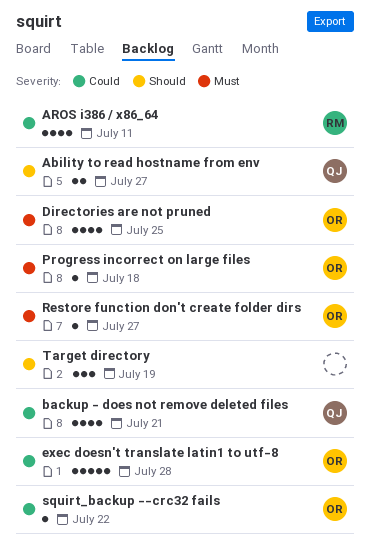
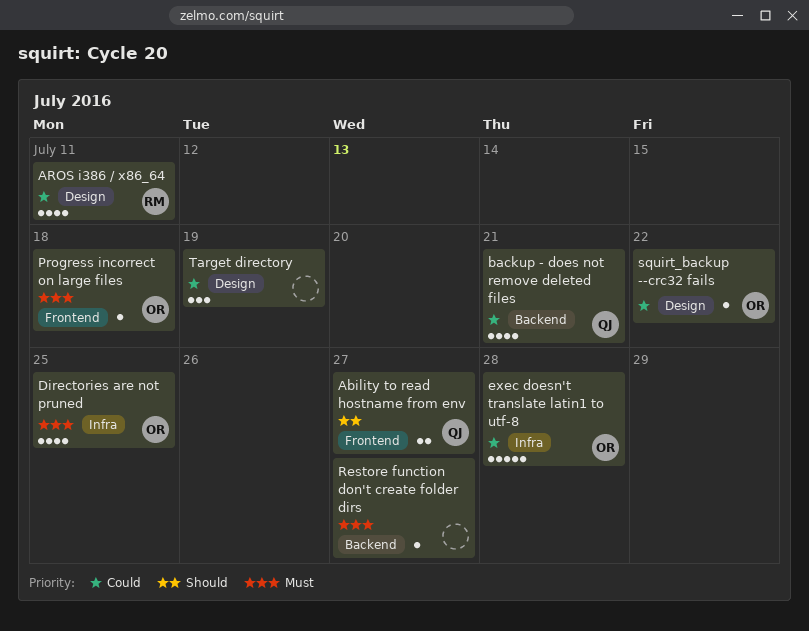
Restore function don't create folder dirs, owner: OR -> none
Target directory, priority: Should -> Could

